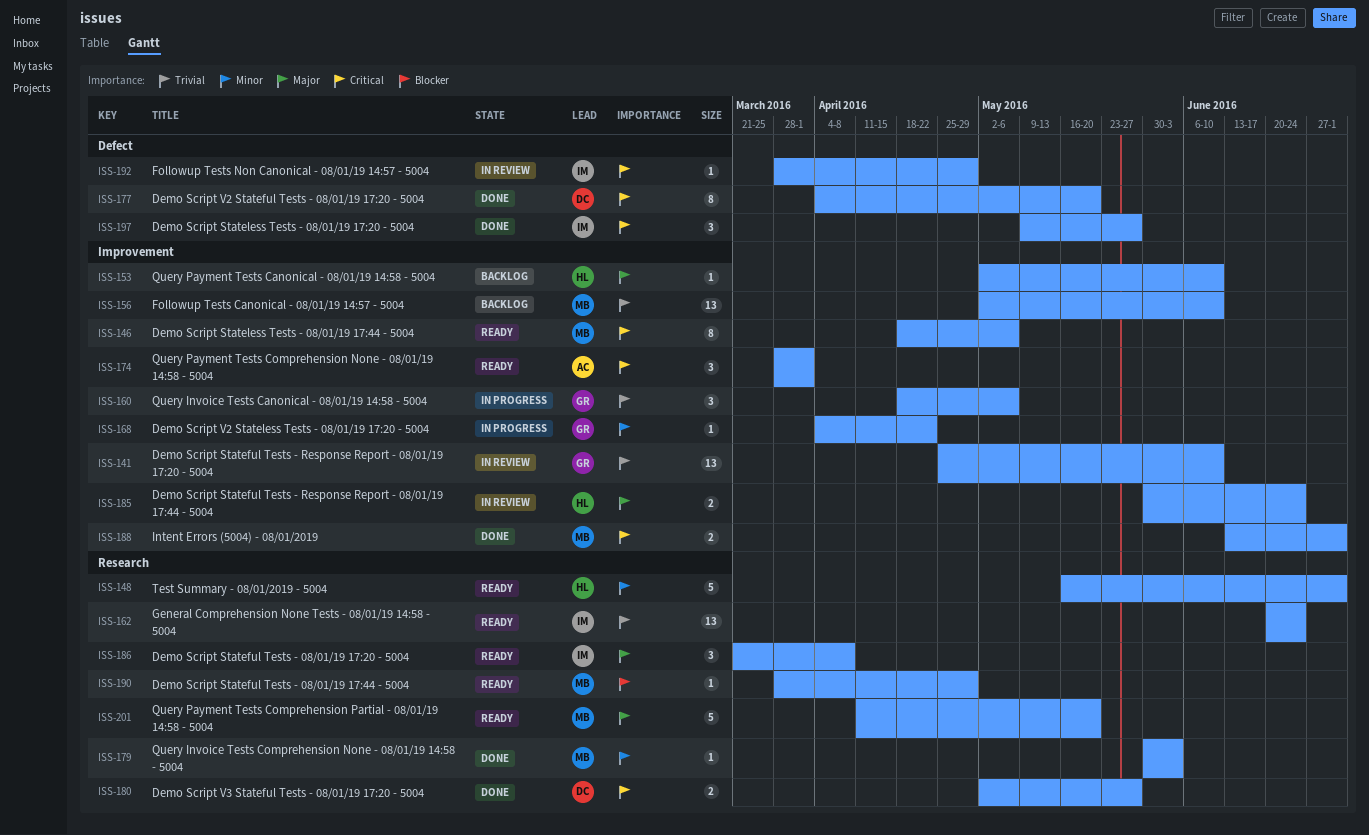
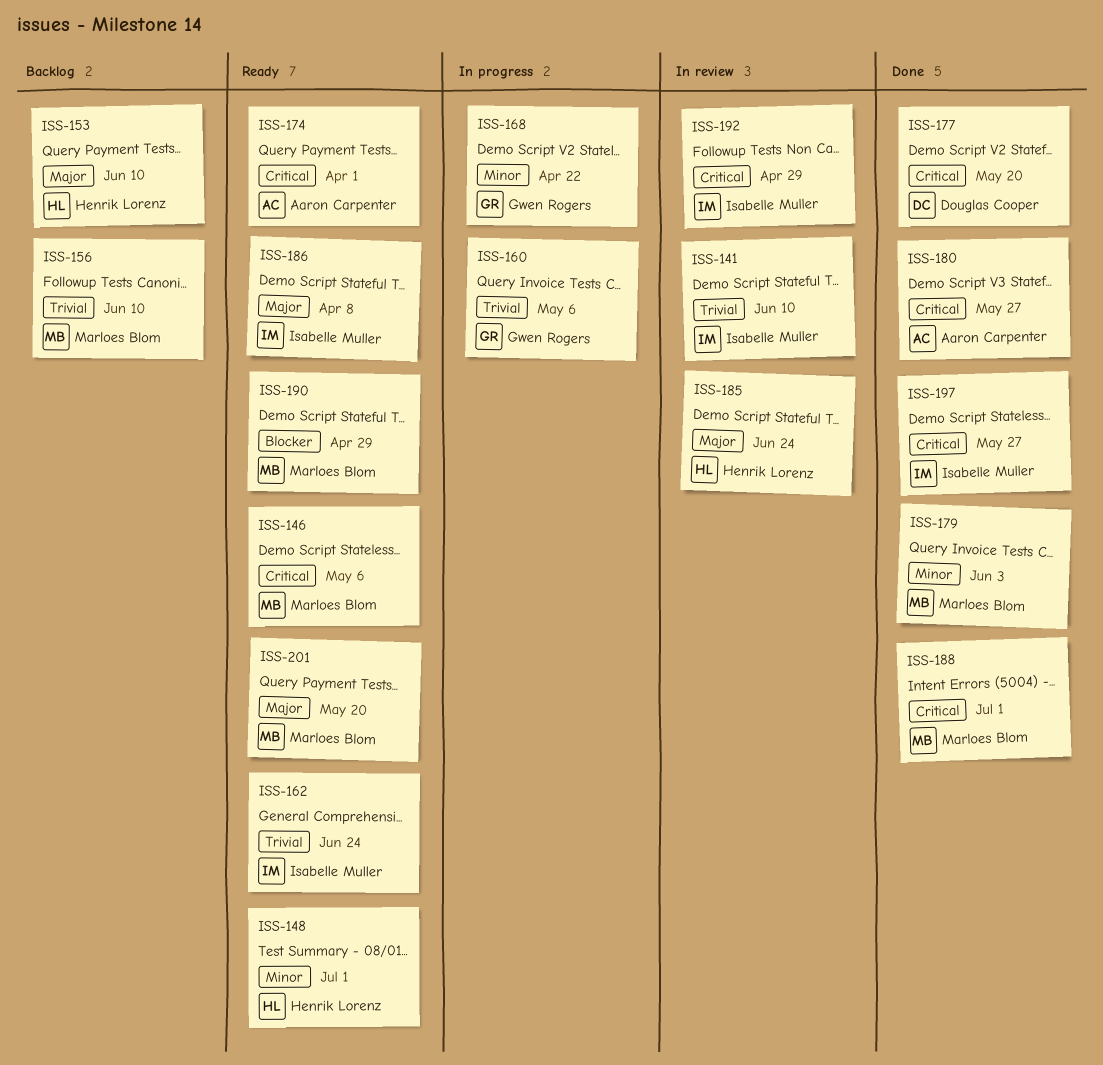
ISS-141, owner: Gwen Rogers -> Isabelle Muller
ISS-180, owner: Douglas Cooper -> Aaron Carpenter

